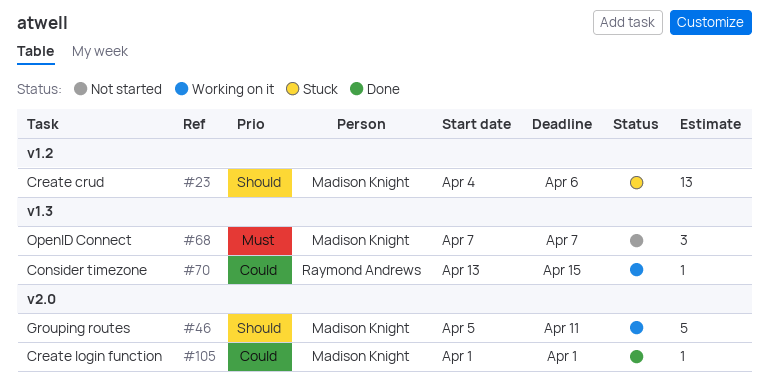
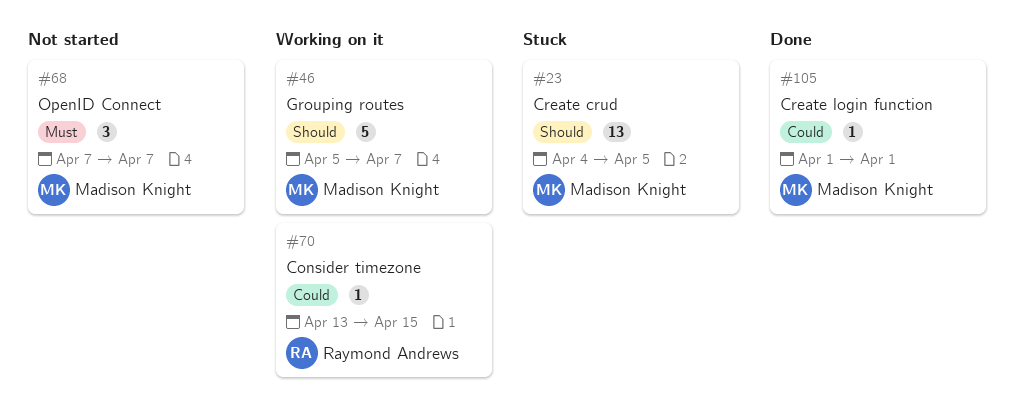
#23, due: Apr 6 -> Apr 5
#46, due: Apr 11 -> Apr 7

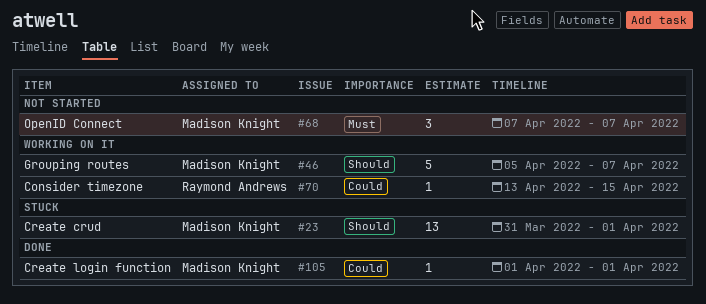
#23, start: Apr 4 -> Mar 31
#23, due: Apr 5 -> Apr 1

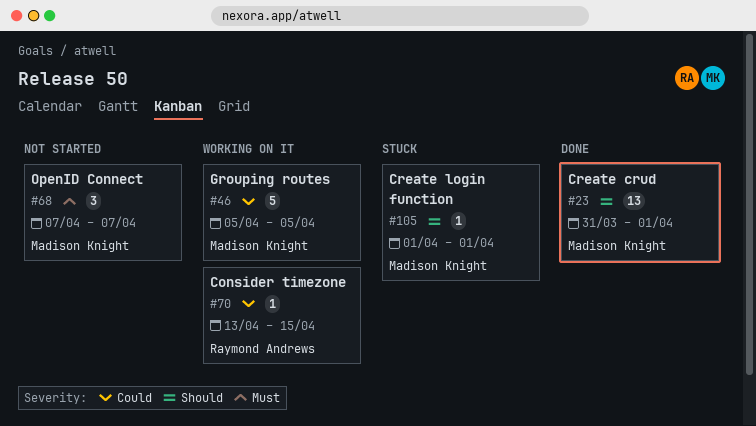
#23, status: Stuck -> Done
#46, priority: Should -> Could
#46, due: Apr 7 -> Apr 5
#105, status: Done -> Stuck
#105, priority: Could -> Should

